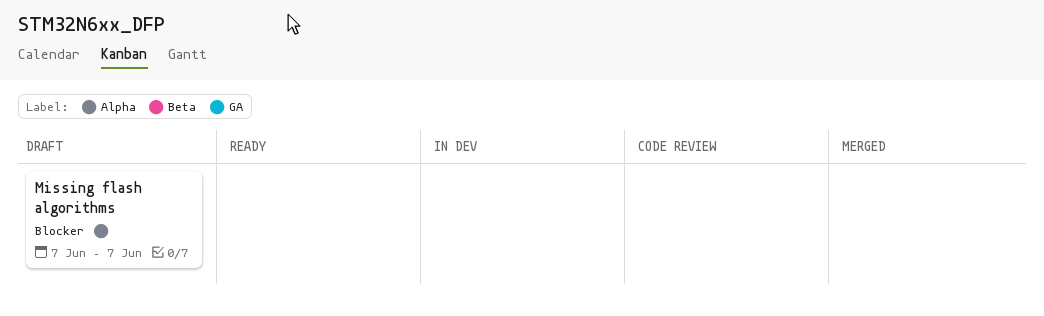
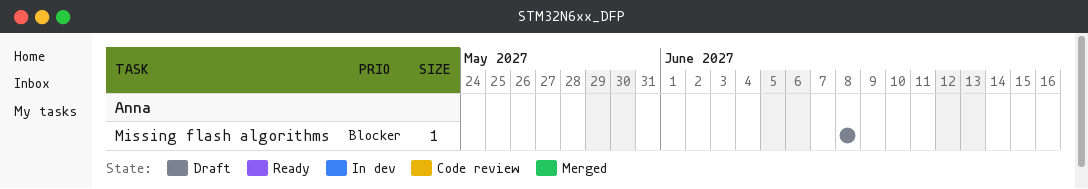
Missing flash algorithms, start: Jun 7 -> Jun 8
Missing flash algorithms, due: Jun 7 -> Jun 8

